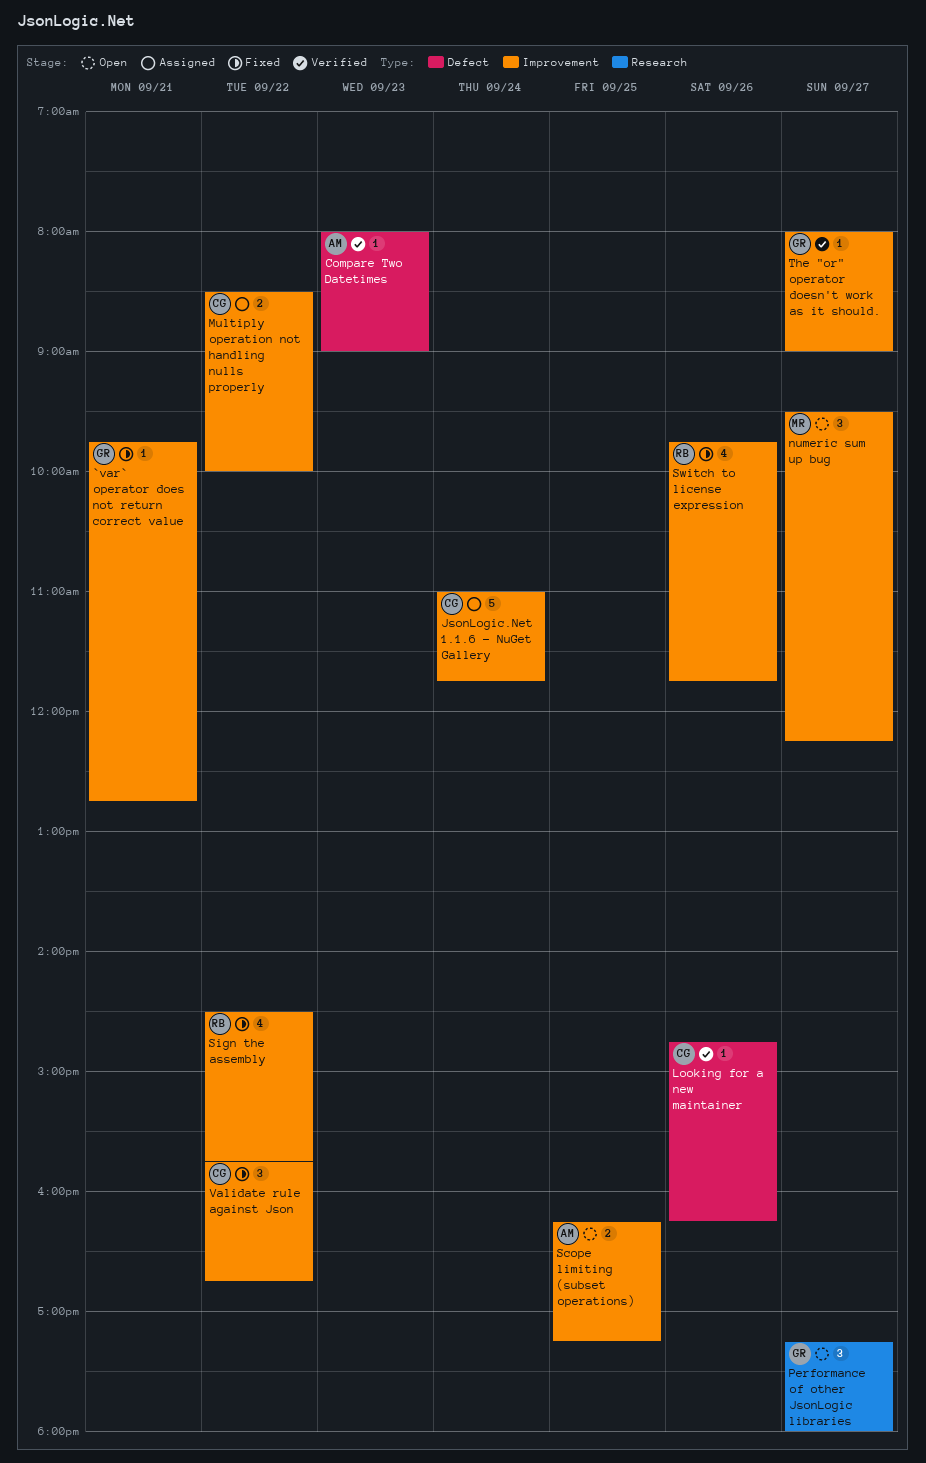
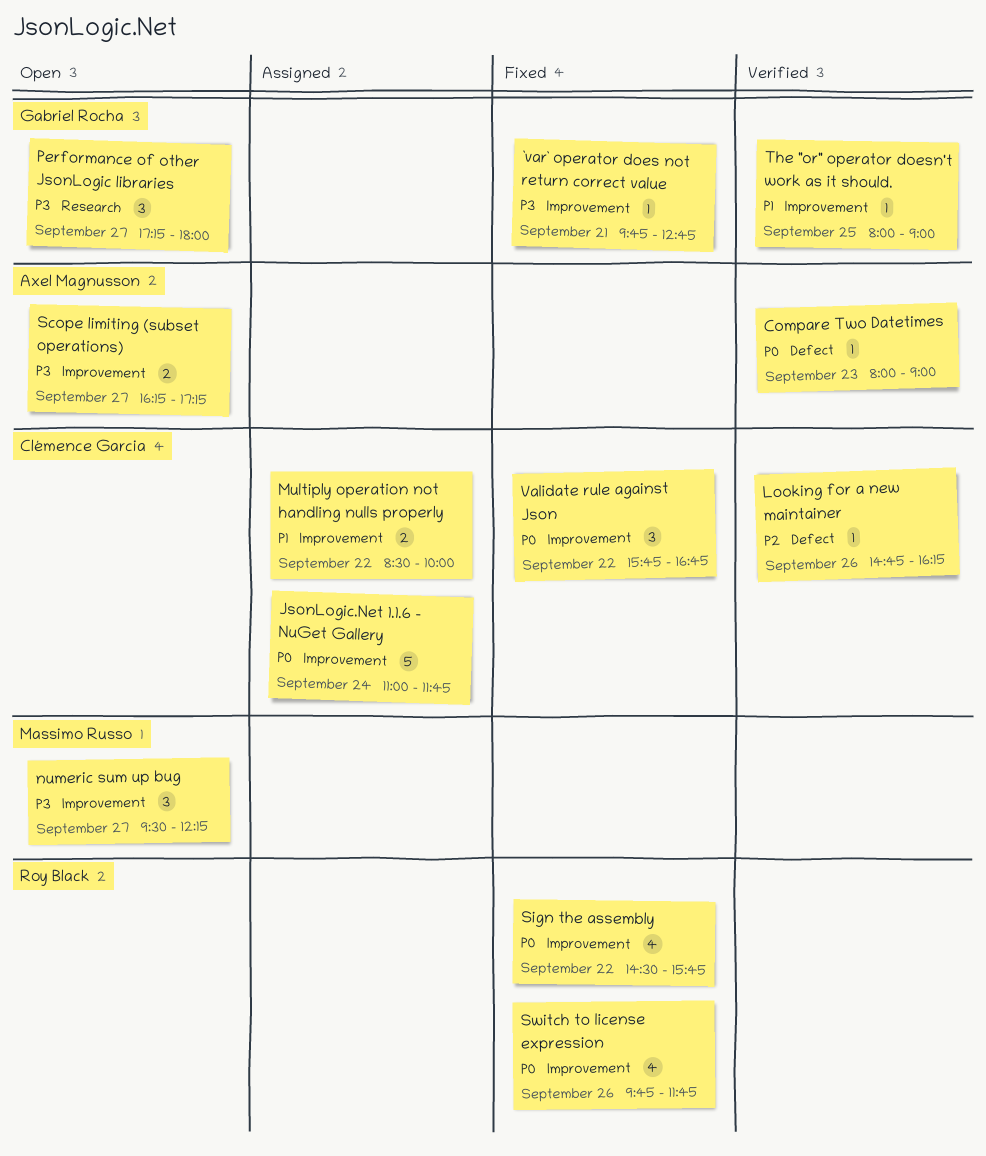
Scope limiting (subset operations), day: Sep 25 -> Sep 27
The "or" operator doesn't work as it should., day: Sep 27 -> Sep 25

